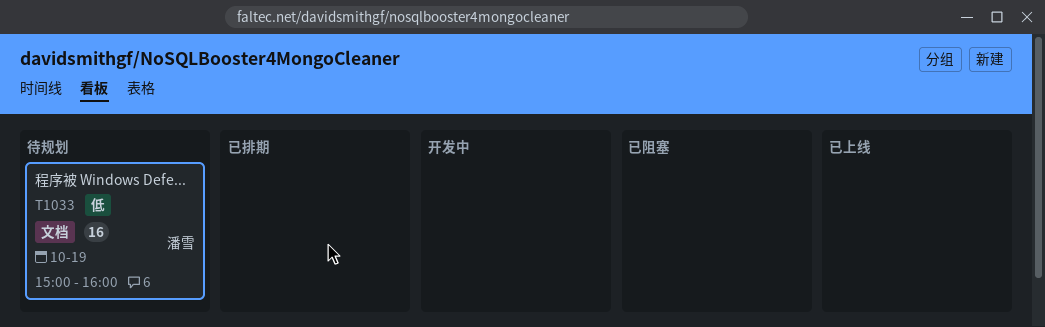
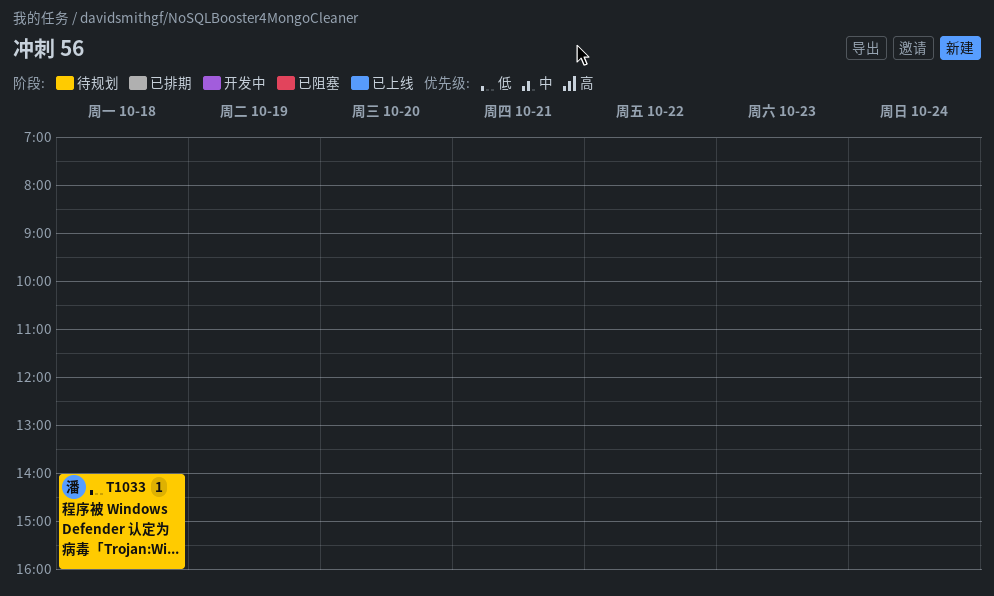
T1033, estimate: 16 -> 1
T1033, day: Oct 19 -> Oct 18
T1033, begins: 15:00 -> 14:00

